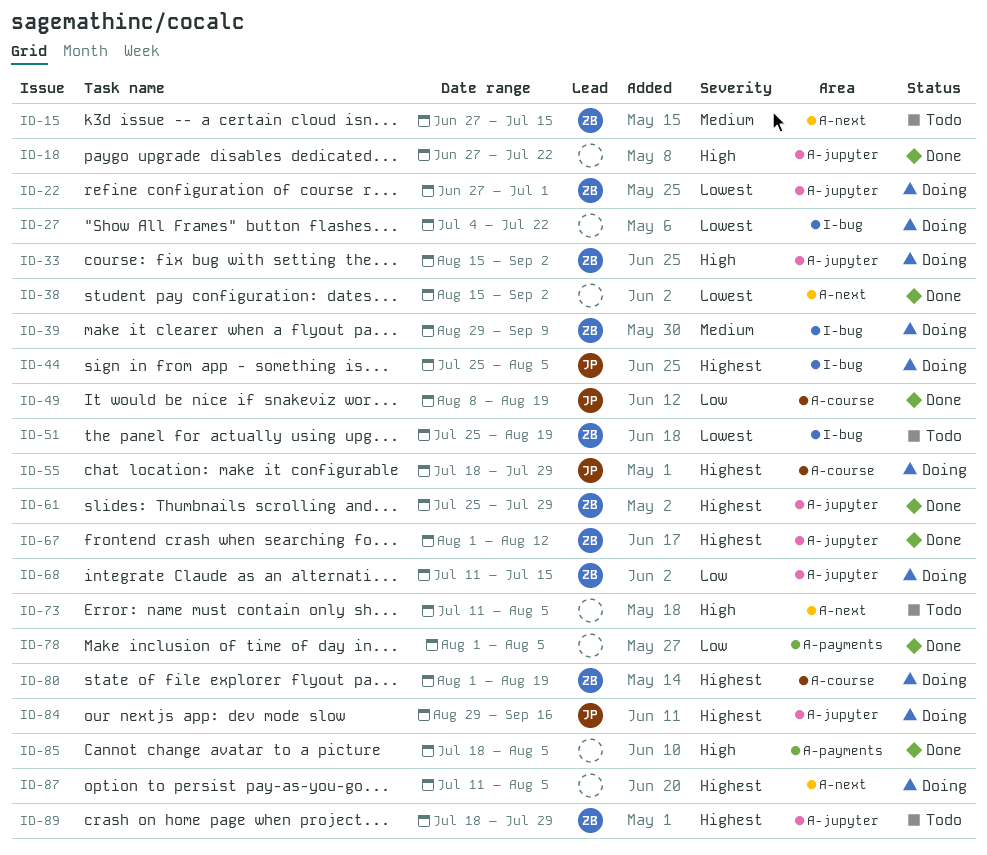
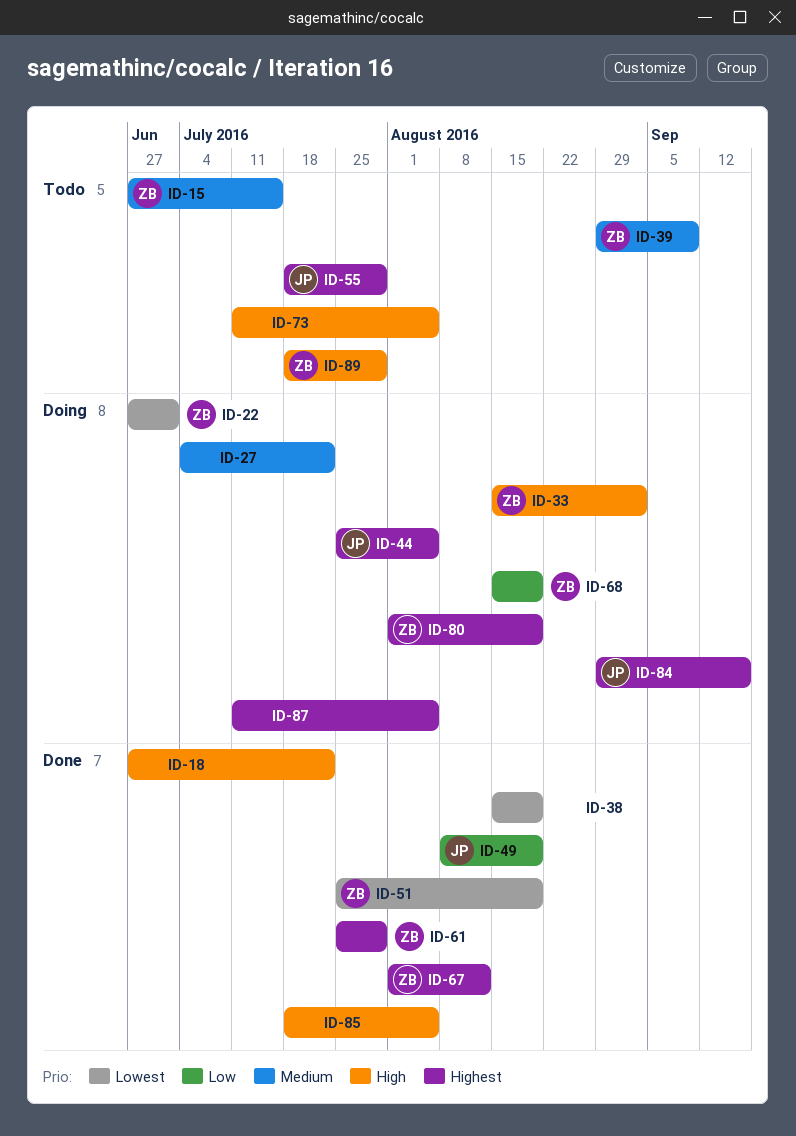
ID-27, priority: Lowest -> Medium
ID-38, due: Sep 2 -> Aug 19
ID-39, status: Doing -> Todo
ID-51, status: Todo -> Done
ID-55, status: Doing -> Todo
ID-68, start: Jul 11 -> Aug 15
ID-68, due: Jul 15 -> Aug 19
ID-78: present -> none
ID-89, priority: Highest -> High

